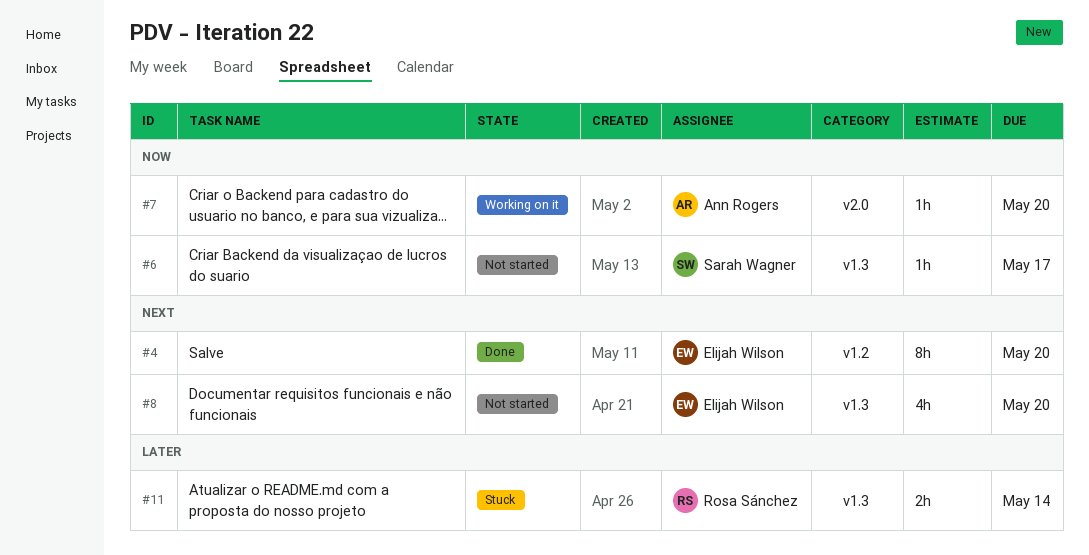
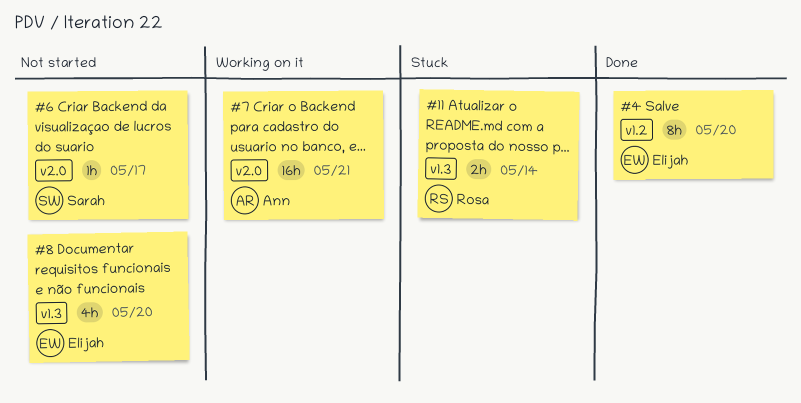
#6, label: v1.3 -> v2.0
#7, estimate: 1h -> 16h
#7, due: May 20 -> May 21

